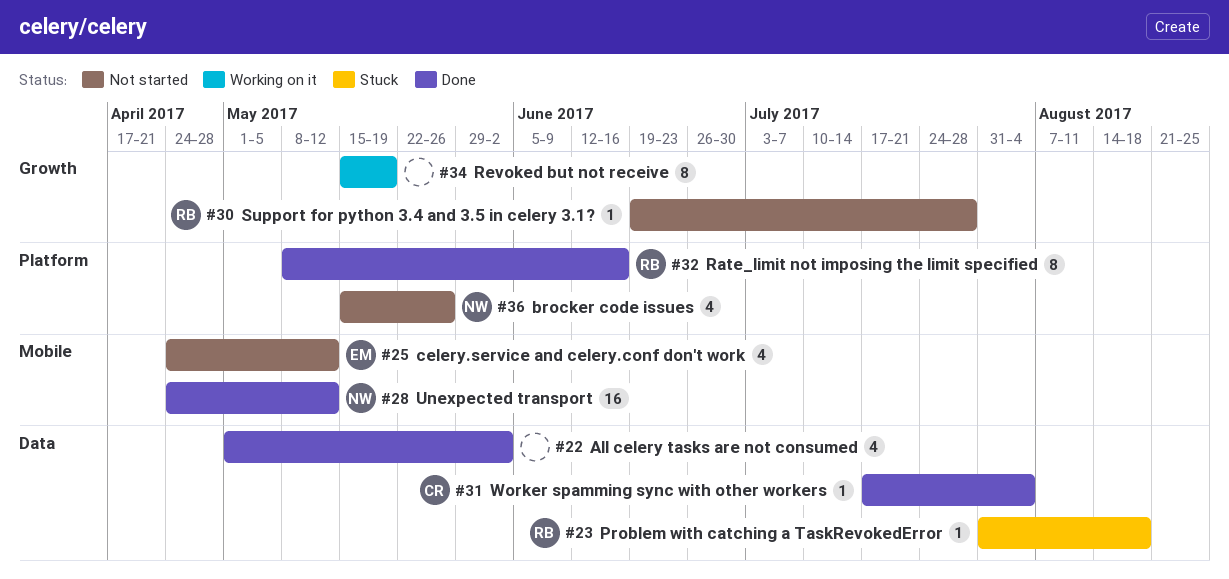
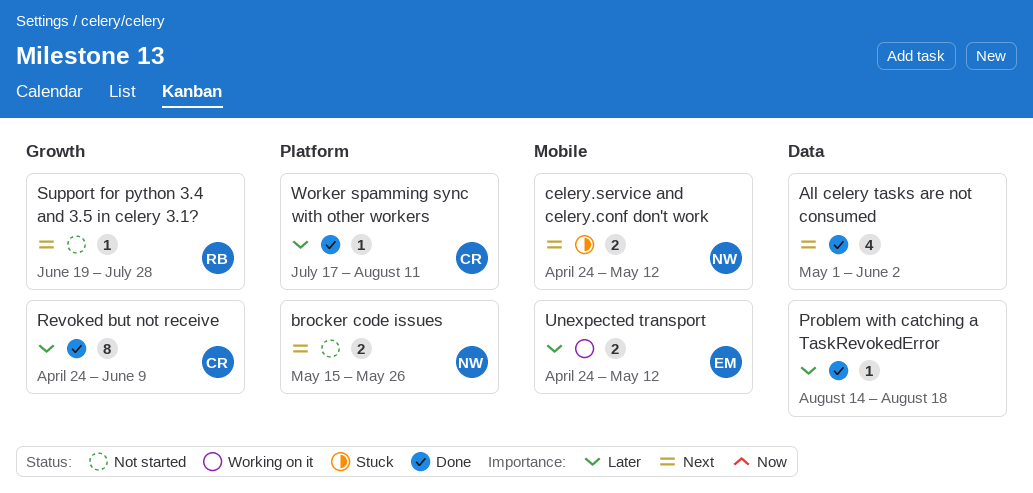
brocker code issues, estimate: 4 -> 2
celery.service and celery.conf don't work, status: Not started -> Stuck
celery.service and celery.conf don't work, owner: EM -> NW
celery.service and celery.conf don't work, estimate: 4 -> 2
Problem with catching a TaskRevokedError, status: Stuck -> Done
Problem with catching a TaskRevokedError, owner: RB -> none
Problem with catching a TaskRevokedError, start: Jul 31 -> Aug 14
Rate_limit not imposing the limit specified: present -> none
Revoked but not receive, status: Working on it -> Done
Revoked but not receive, owner: none -> CR
Revoked but not receive, start: May 15 -> Apr 24
Revoked but not receive, due: May 19 -> Jun 9
Unexpected transport, status: Done -> Working on it
Unexpected transport, owner: NW -> EM
Unexpected transport, estimate: 16 -> 2
Worker spamming sync with other workers, label: Data -> Platform
Worker spamming sync with other workers, due: Aug 4 -> Aug 11

